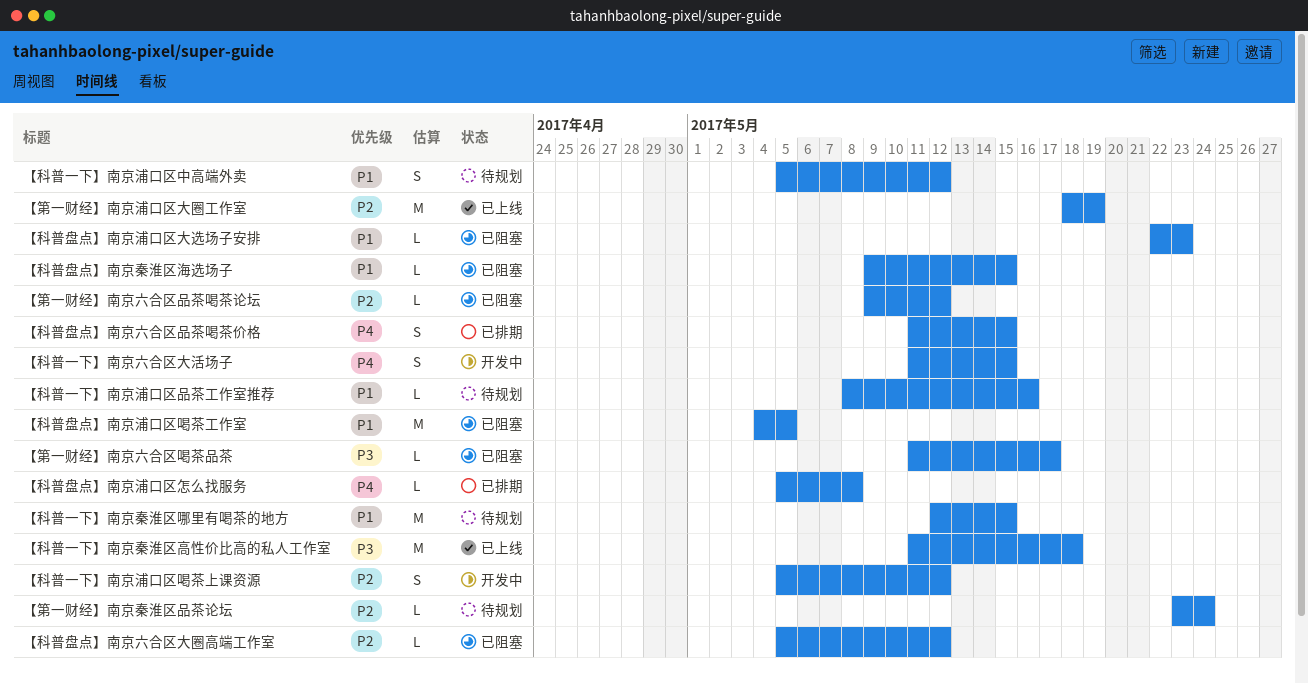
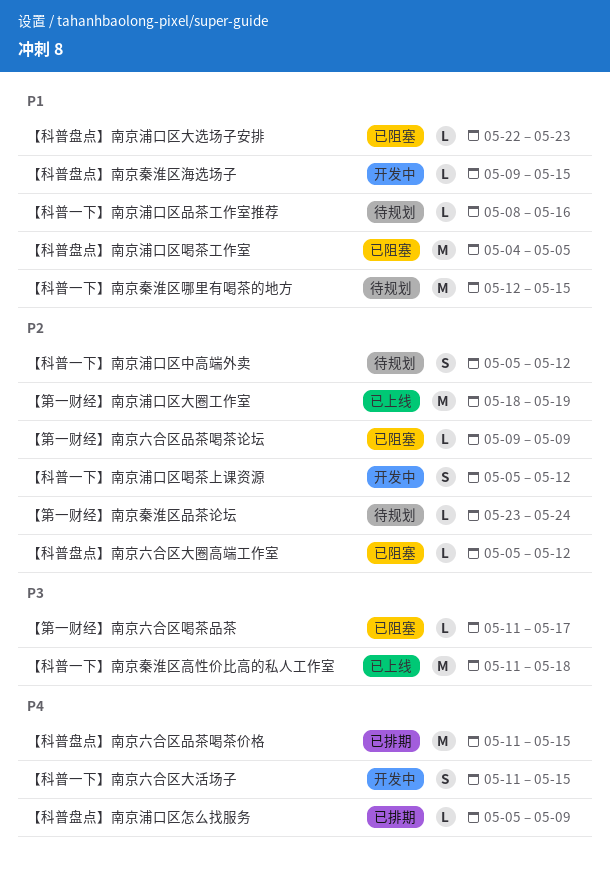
【科普一下】南京浦口区中高端外卖, priority: P1 -> P2
【科普盘点】南京六合区品茶喝茶价格, estimate: S -> M
【科普盘点】南京浦口区怎么找服务, due: May 8 -> May 9
【科普盘点】南京秦淮区海选场子, status: 已阻塞 -> 开发中
【第一财经】南京六合区品茶喝茶论坛, due: May 12 -> May 9

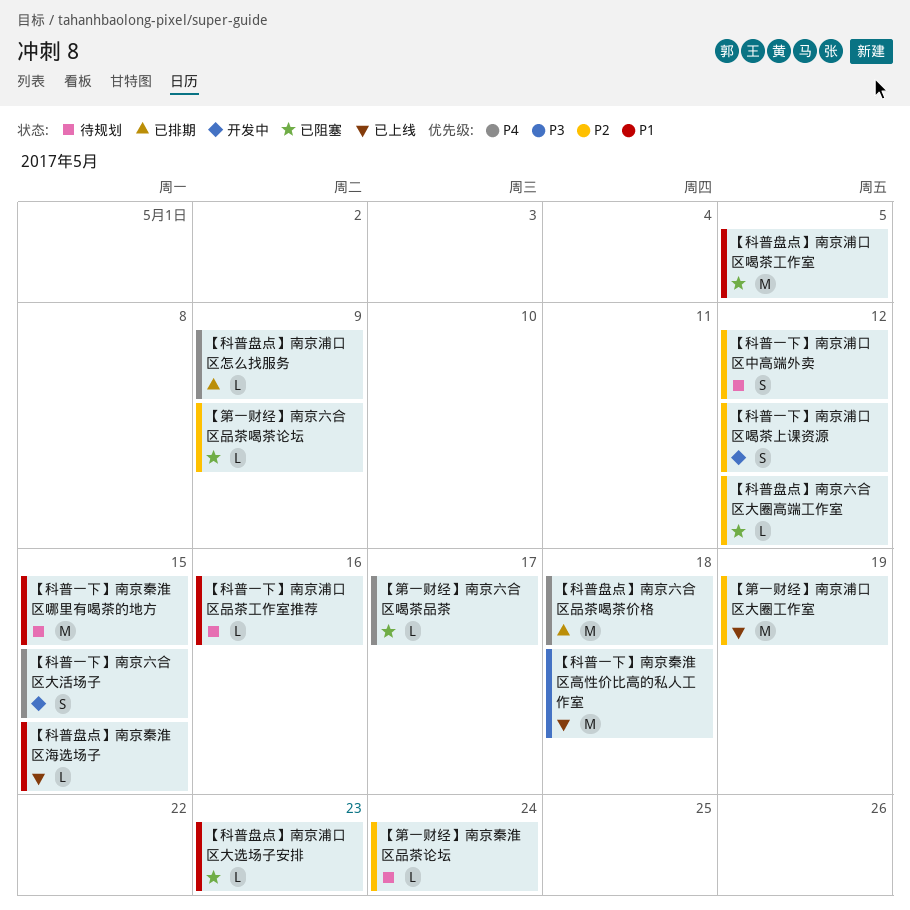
【科普盘点】南京六合区品茶喝茶价格, due: May 15 -> May 18
【科普盘点】南京秦淮区海选场子, status: 开发中 -> 已上线
【第一财经】南京六合区喝茶品茶, priority: P3 -> P4

